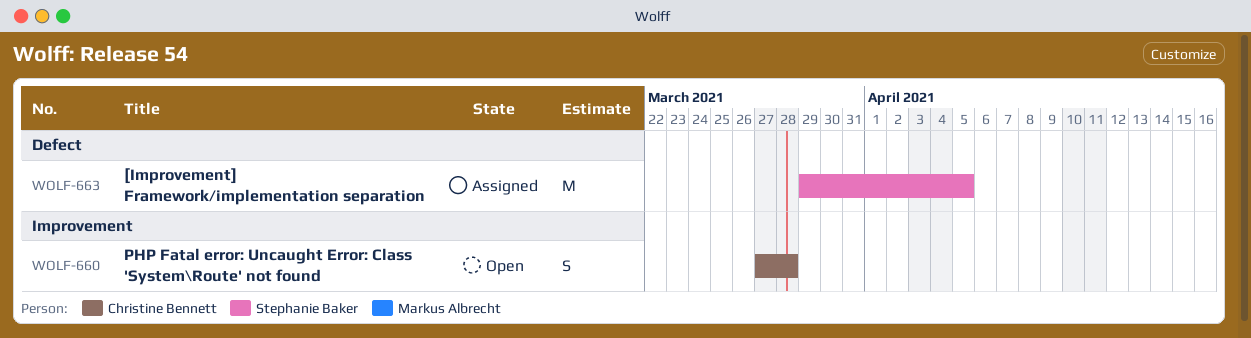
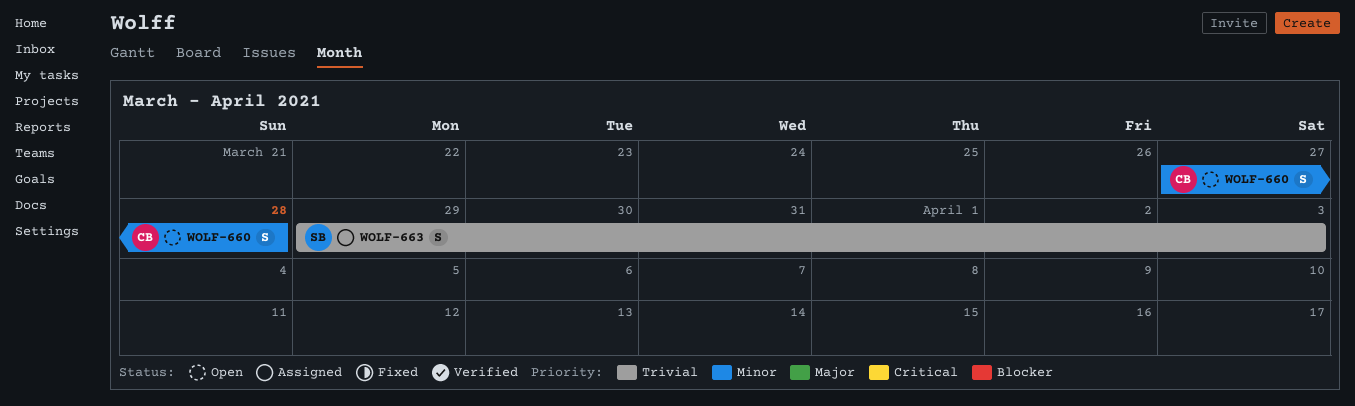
WOLF-663, estimate: M -> S
WOLF-663, due: Apr 5 -> Apr 3

